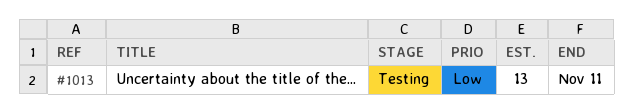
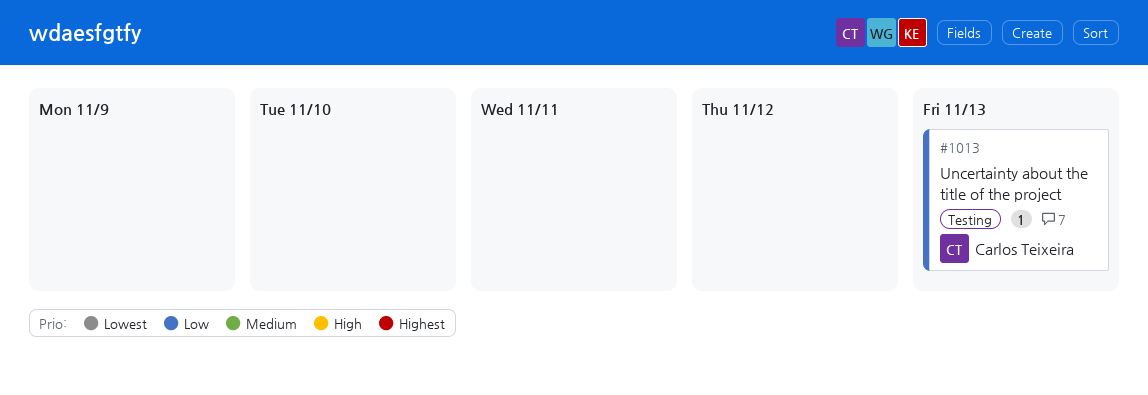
#1013, estimate: 13 -> 1
#1013, due: Nov 11 -> Nov 13

